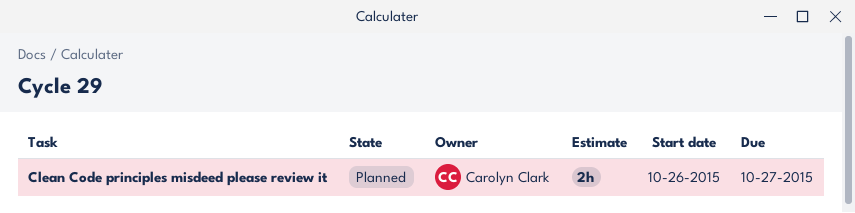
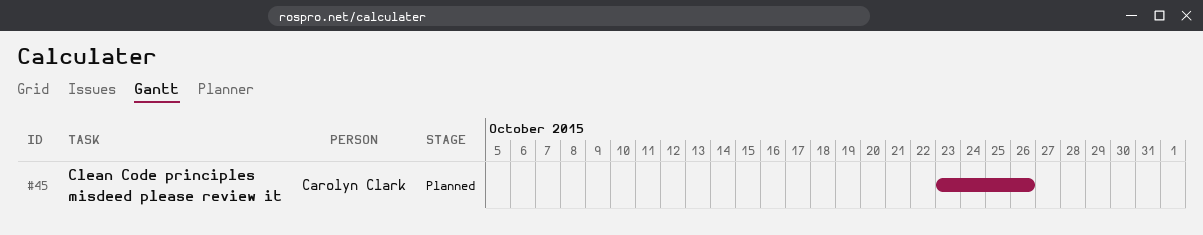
Clean Code principles misdeed please review it, start: Oct 26 -> Oct 23
Clean Code principles misdeed please review it, due: Oct 27 -> Oct 26

